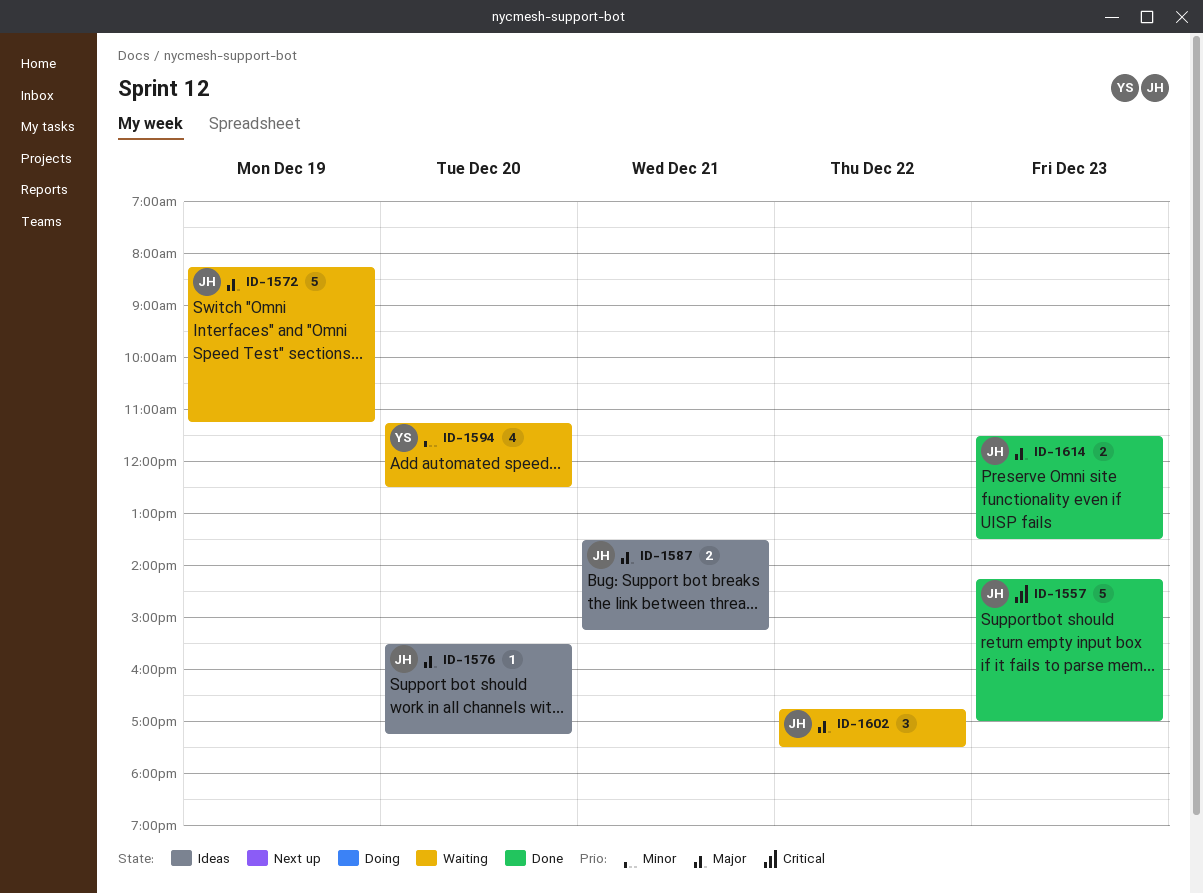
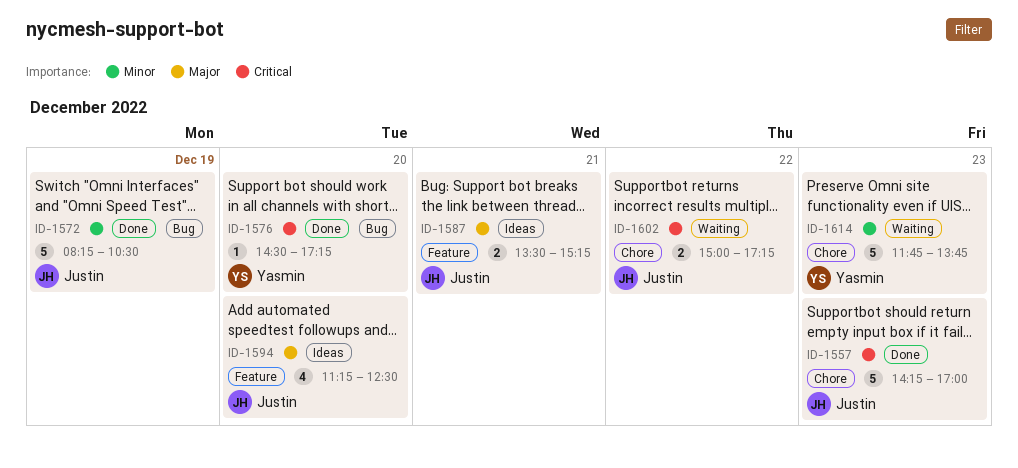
ID-1572, status: Waiting -> Done
ID-1572, priority: Major -> Minor
ID-1572, ends: 11:15 -> 10:30
ID-1576, status: Ideas -> Done
ID-1576, owner: Justin -> Yasmin
ID-1576, priority: Major -> Critical
ID-1576, begins: 15:30 -> 14:30
ID-1594, status: Waiting -> Ideas
ID-1594, owner: Yasmin -> Justin
ID-1594, priority: Minor -> Major
ID-1602, priority: Major -> Critical
ID-1602, estimate: 3 -> 2
ID-1602, begins: 16:45 -> 15:00
ID-1602, ends: 17:30 -> 17:15
ID-1614, status: Done -> Waiting
ID-1614, owner: Justin -> Yasmin
ID-1614, priority: Major -> Minor
ID-1614, estimate: 2 -> 5
ID-1614, begins: 11:30 -> 11:45
ID-1614, ends: 13:30 -> 13:45

